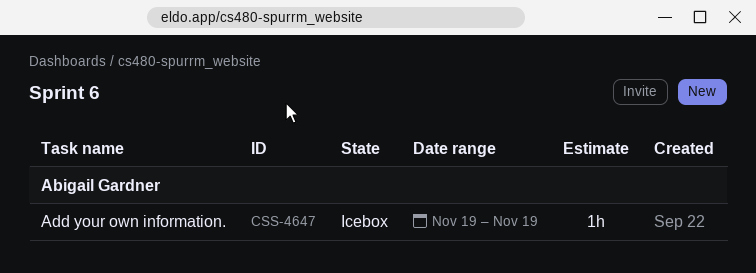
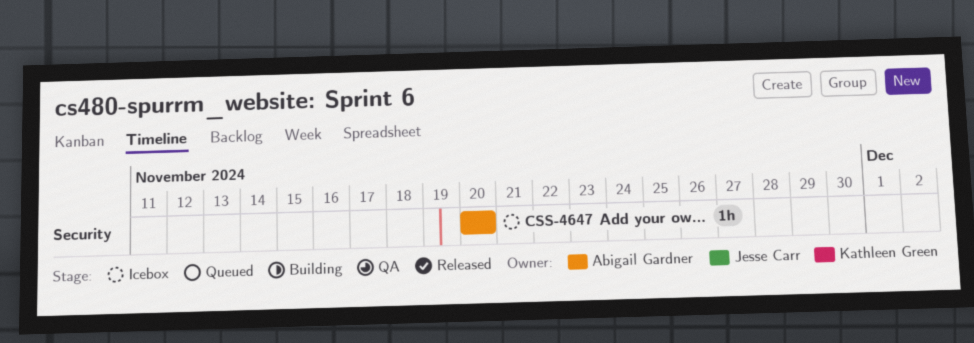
CSS-4647, start: Nov 19 -> Nov 20
CSS-4647, due: Nov 19 -> Nov 20

